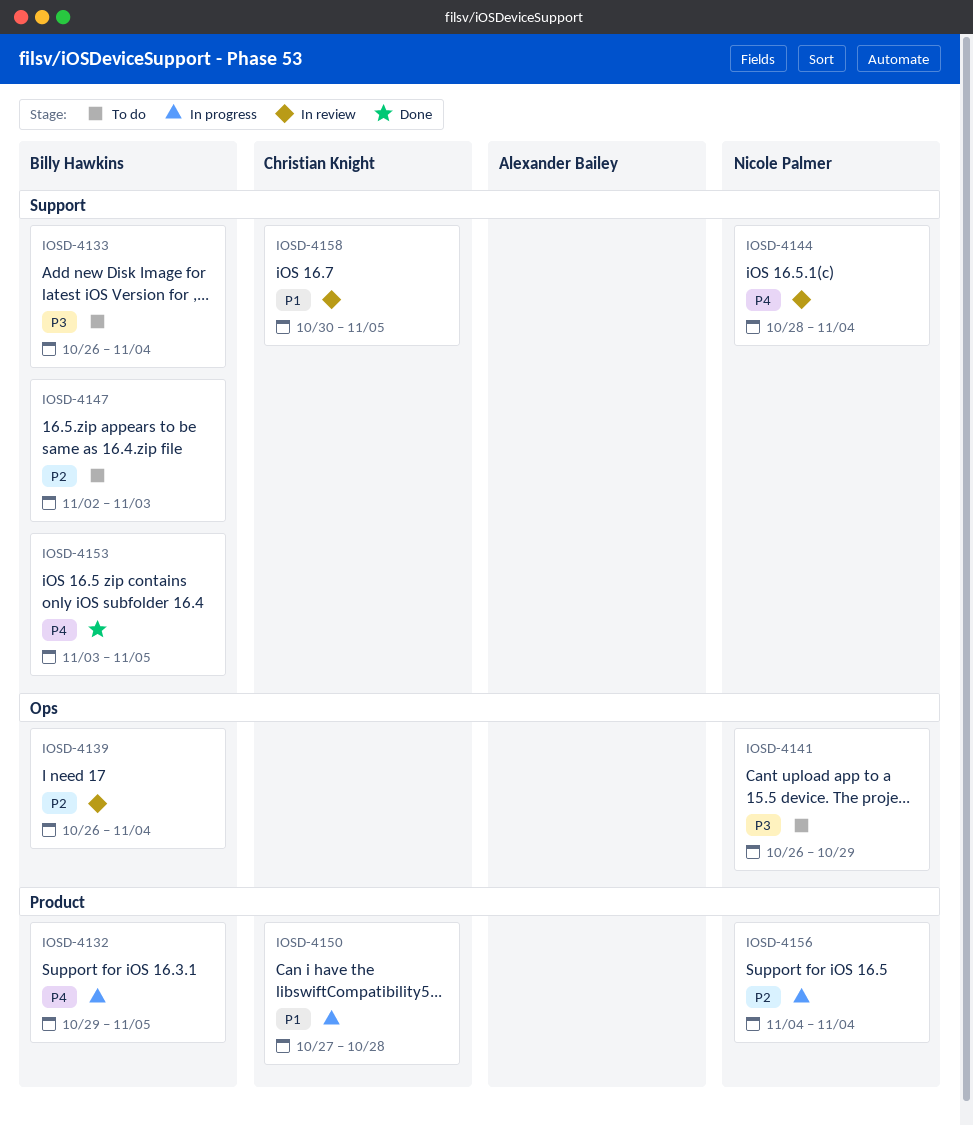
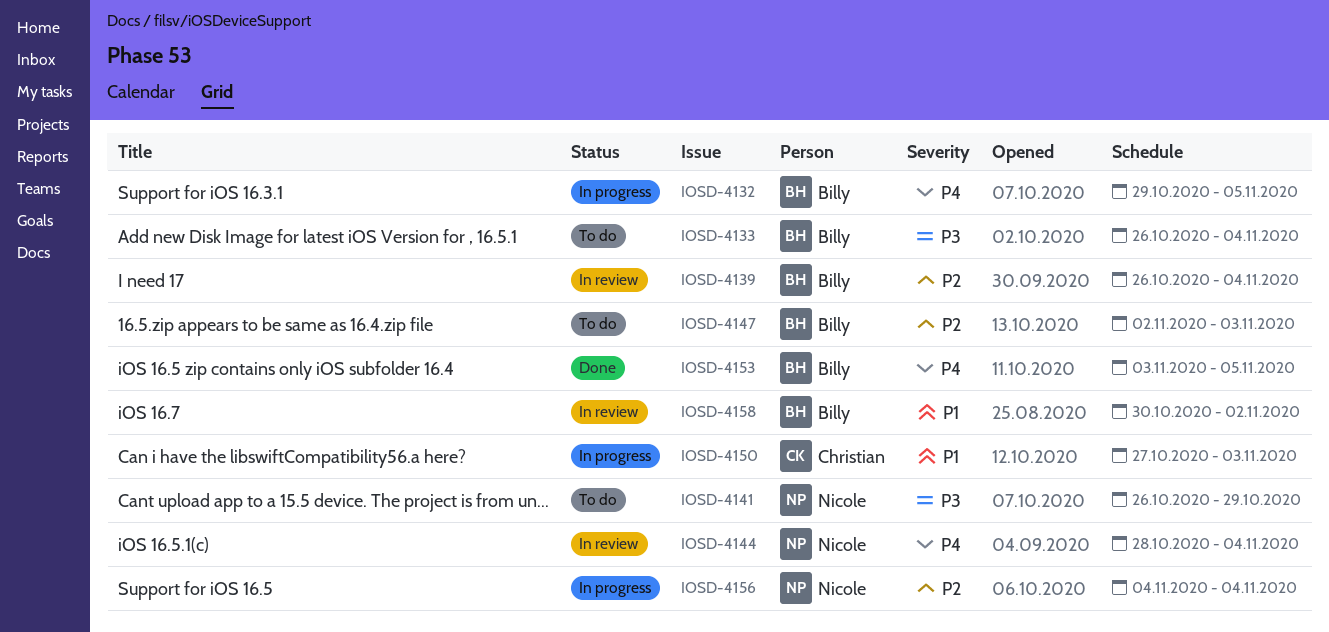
IOSD-4150, due: Oct 28 -> Nov 3
IOSD-4158, owner: Christian Knight -> Billy Hawkins
IOSD-4158, due: Nov 5 -> Nov 2

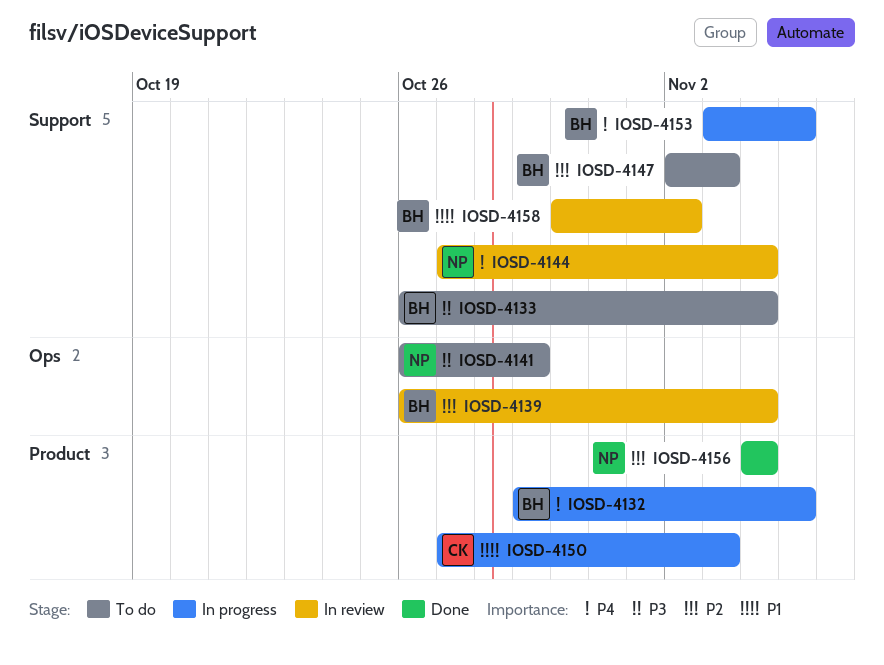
IOSD-4144, start: Oct 28 -> Oct 27
IOSD-4153, status: Done -> In progress
IOSD-4156, status: In progress -> Done

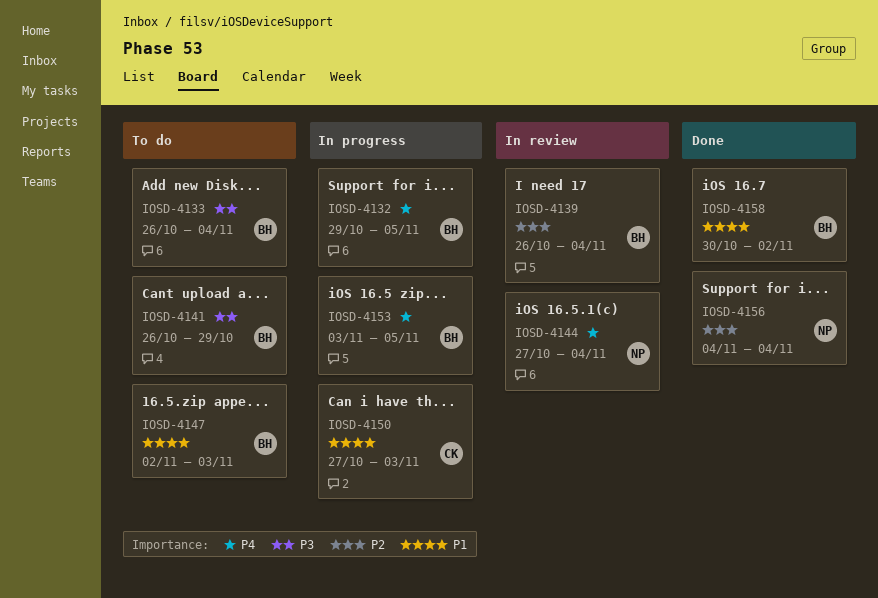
IOSD-4141, owner: NP -> BH
IOSD-4147, priority: P2 -> P1
IOSD-4158, status: In review -> Done

